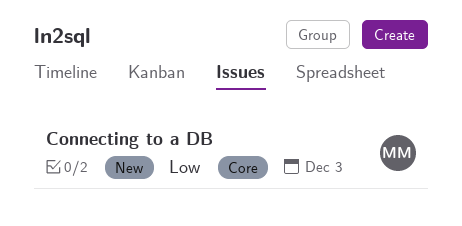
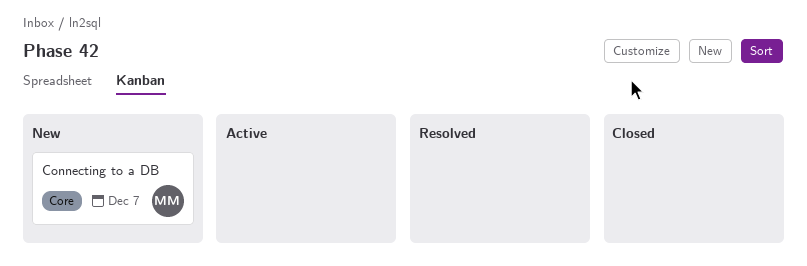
Connecting to a DB, due: Dec 3 -> Dec 7

